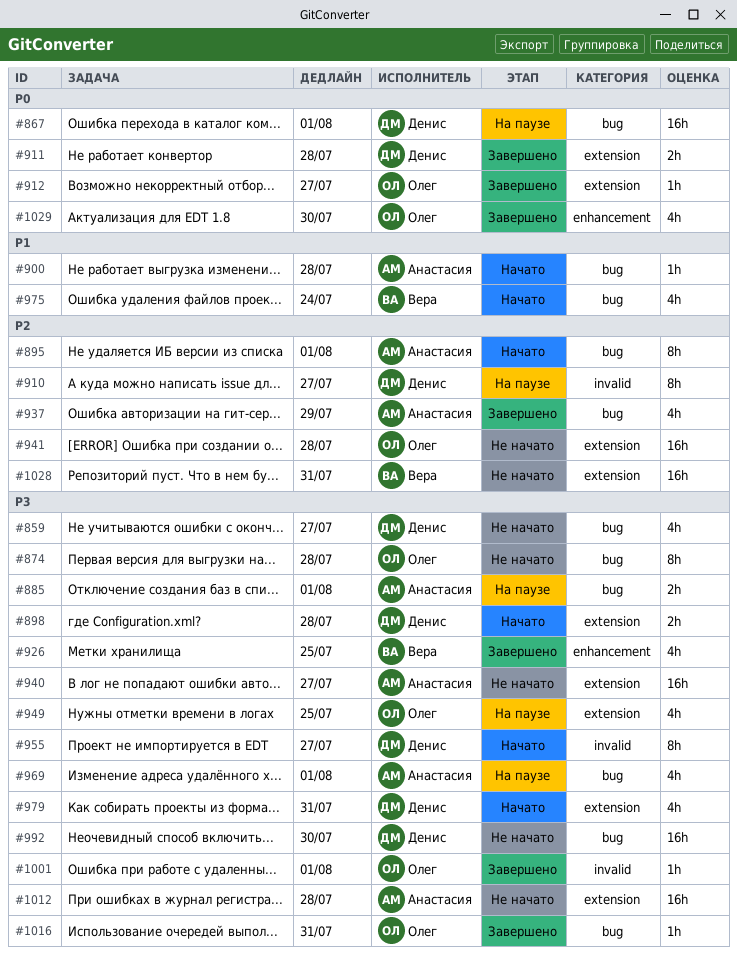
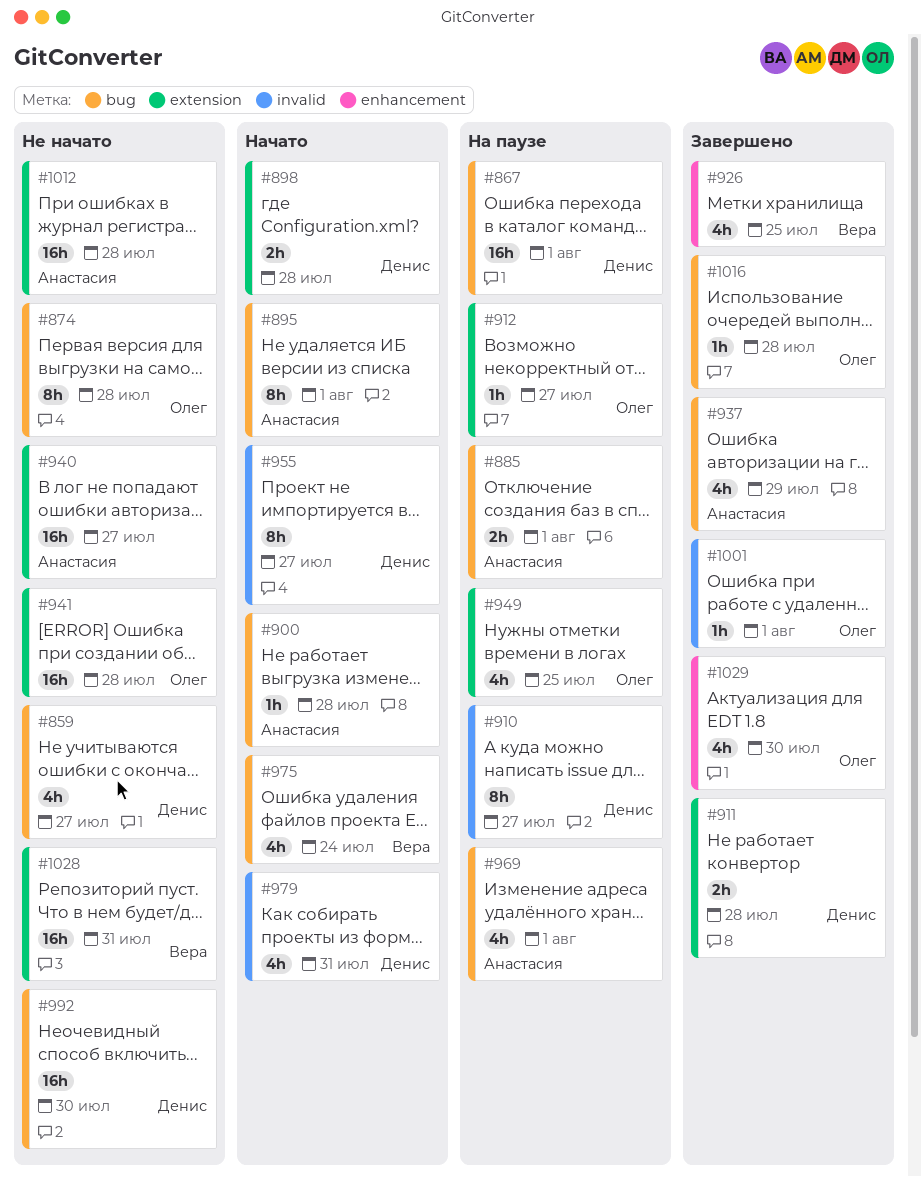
#912, status: Завершено -> На паузе
#979, label: extension -> invalid
#1016, due: Jul 31 -> Jul 28

